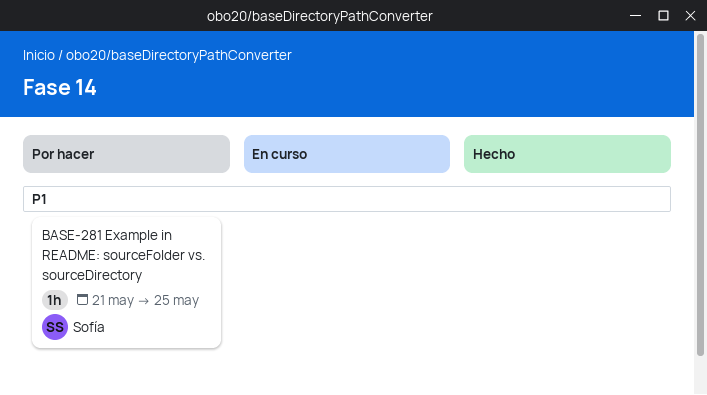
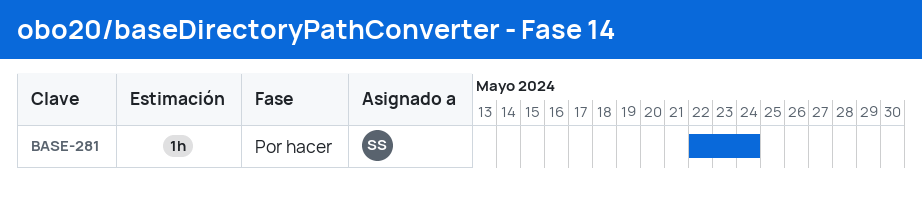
BASE-281, start: May 21 -> May 22
BASE-281, due: May 25 -> May 24

